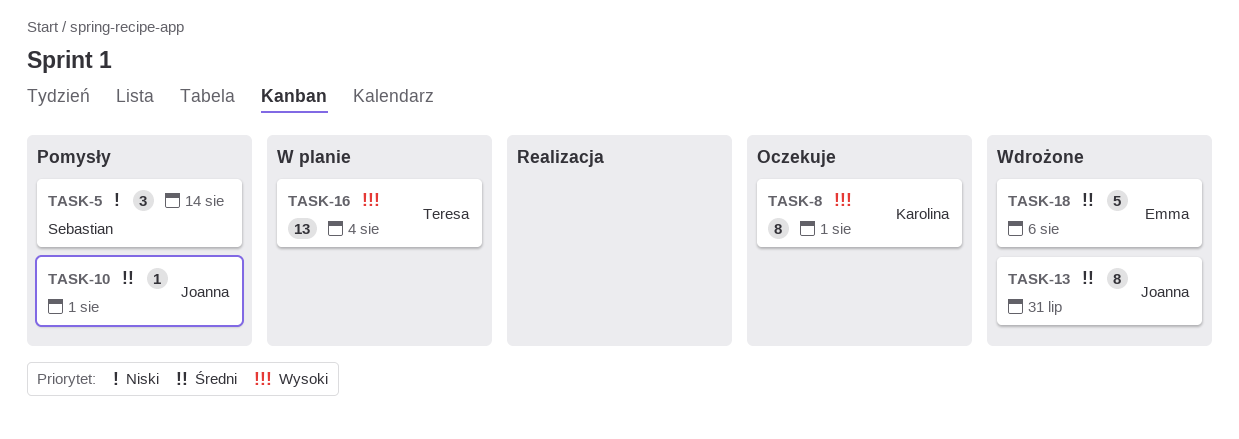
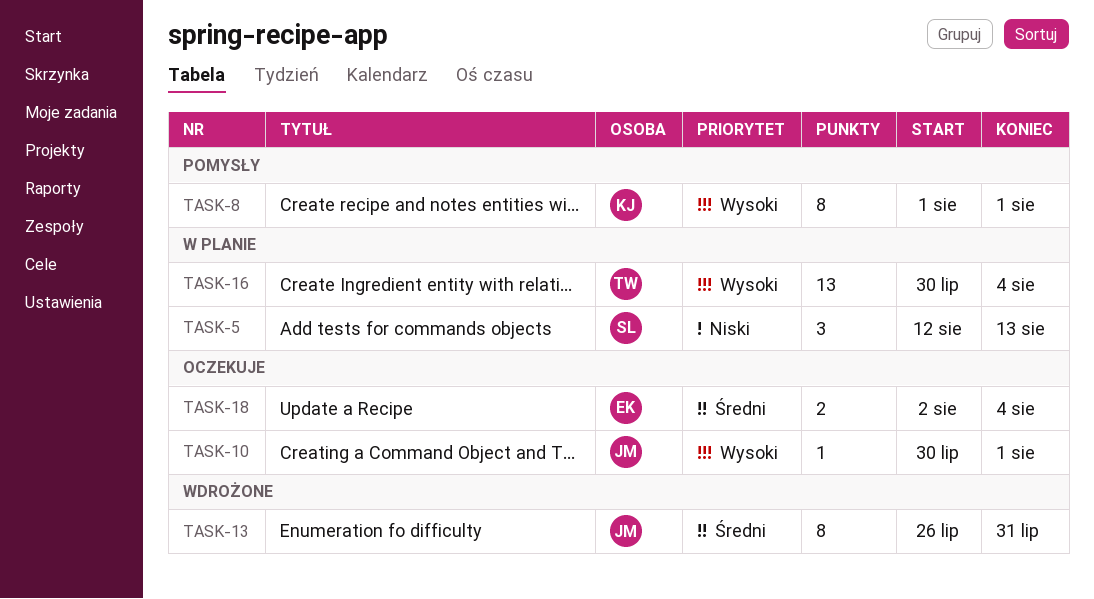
TASK-5, status: Pomysły -> W planie
TASK-5, due: Aug 14 -> Aug 13
TASK-8, status: Oczekuje -> Pomysły
TASK-10, status: Pomysły -> Oczekuje
TASK-10, priority: Średni -> Wysoki
TASK-18, status: Wdrożone -> Oczekuje
TASK-18, estimate: 5 -> 2
TASK-18, due: Aug 6 -> Aug 4

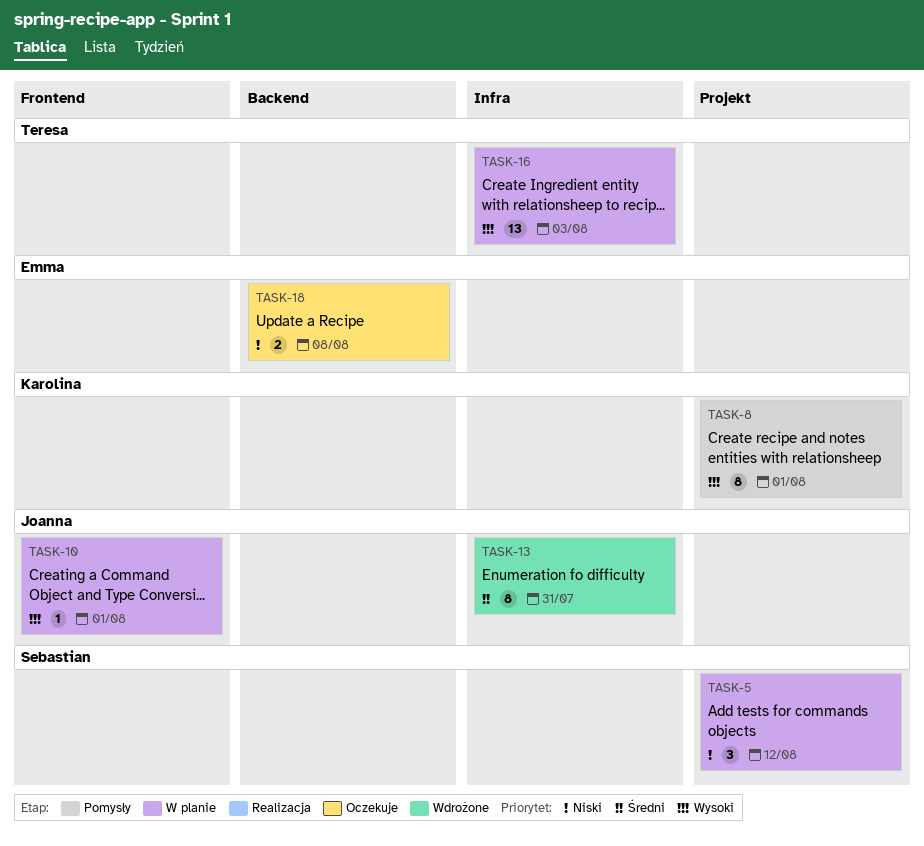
TASK-5, due: Aug 13 -> Aug 12
TASK-10, status: Oczekuje -> W planie
TASK-16, due: Aug 4 -> Aug 3
TASK-18, priority: Średni -> Niski
TASK-18, due: Aug 4 -> Aug 8

